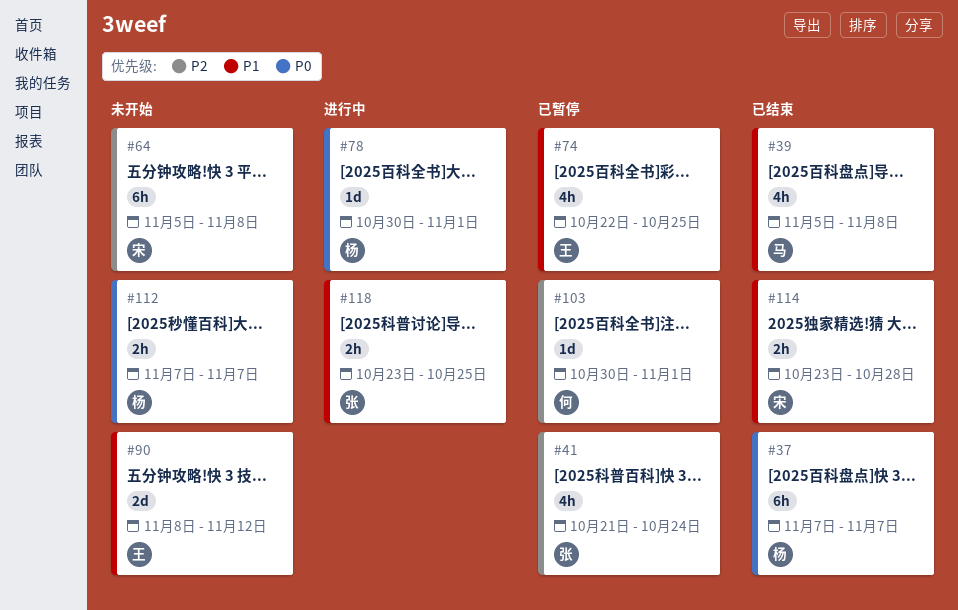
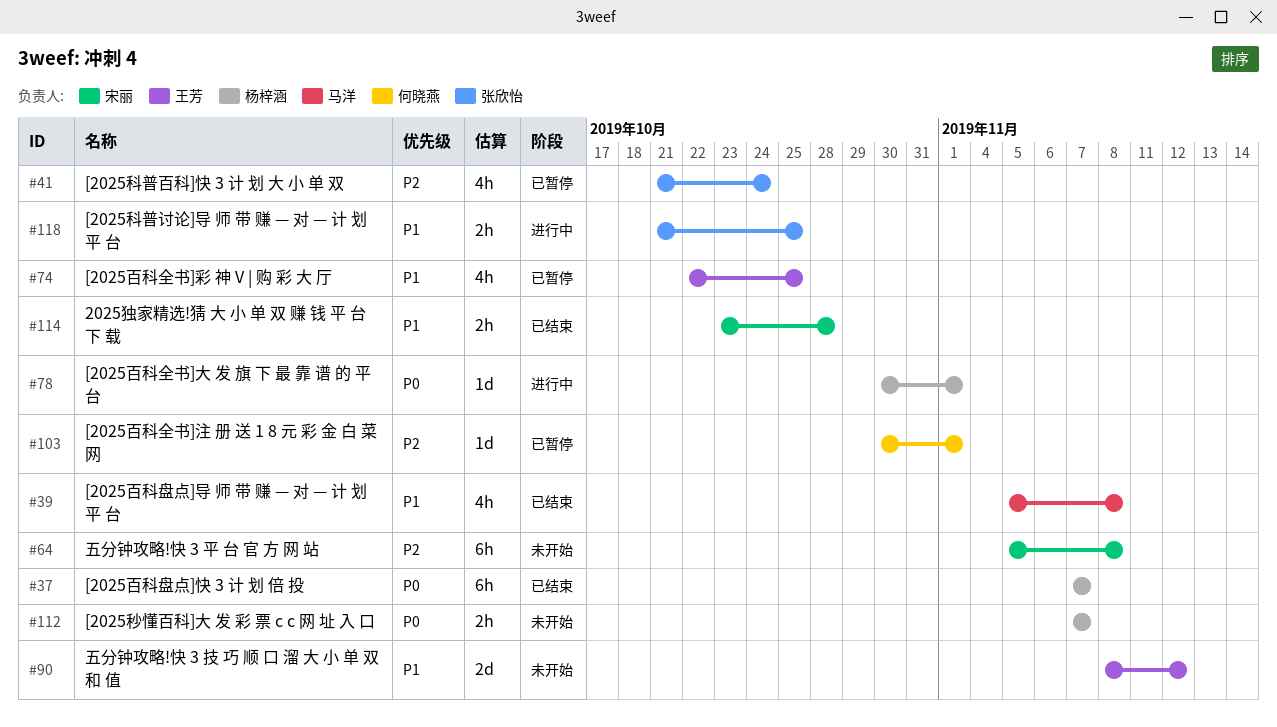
#118, start: Oct 23 -> Oct 21

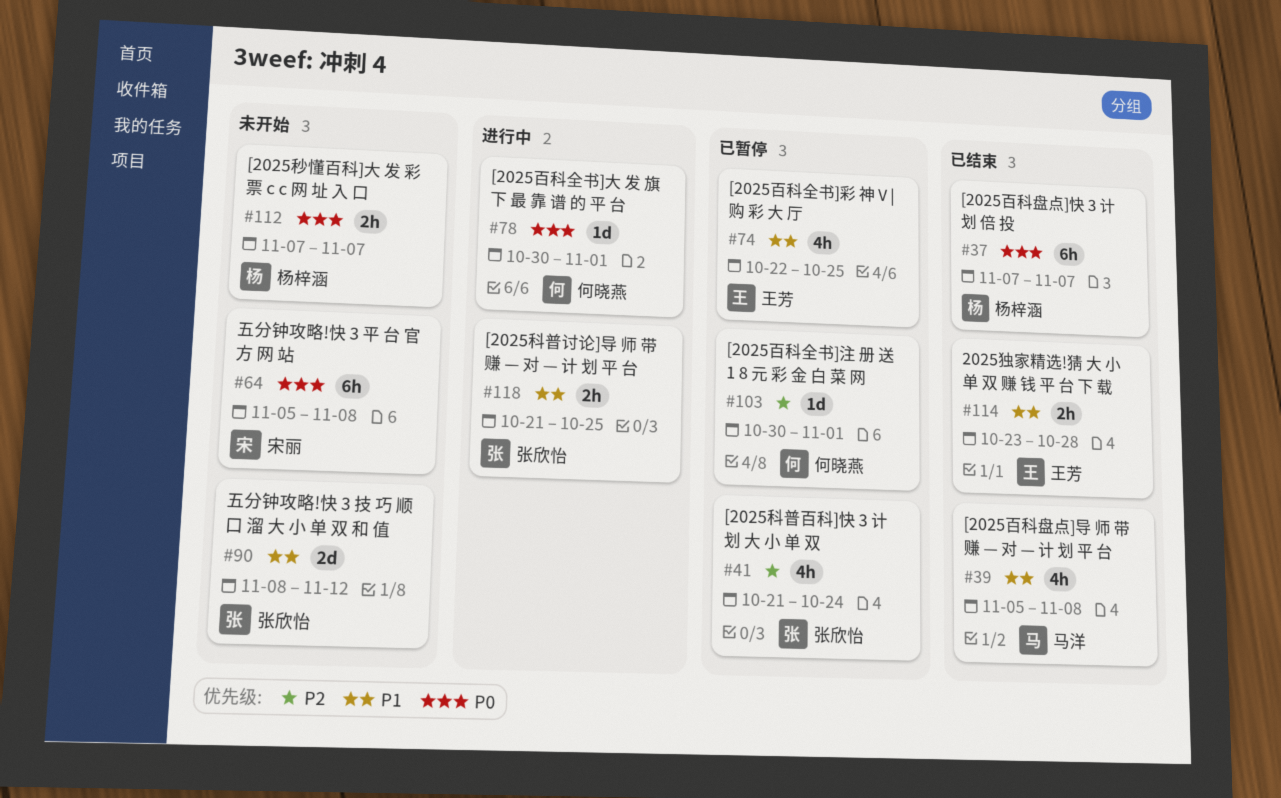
#64, priority: P2 -> P0
#78, owner: 杨梓涵 -> 何晓燕
#90, owner: 王芳 -> 张欣怡
#114, owner: 宋丽 -> 王芳

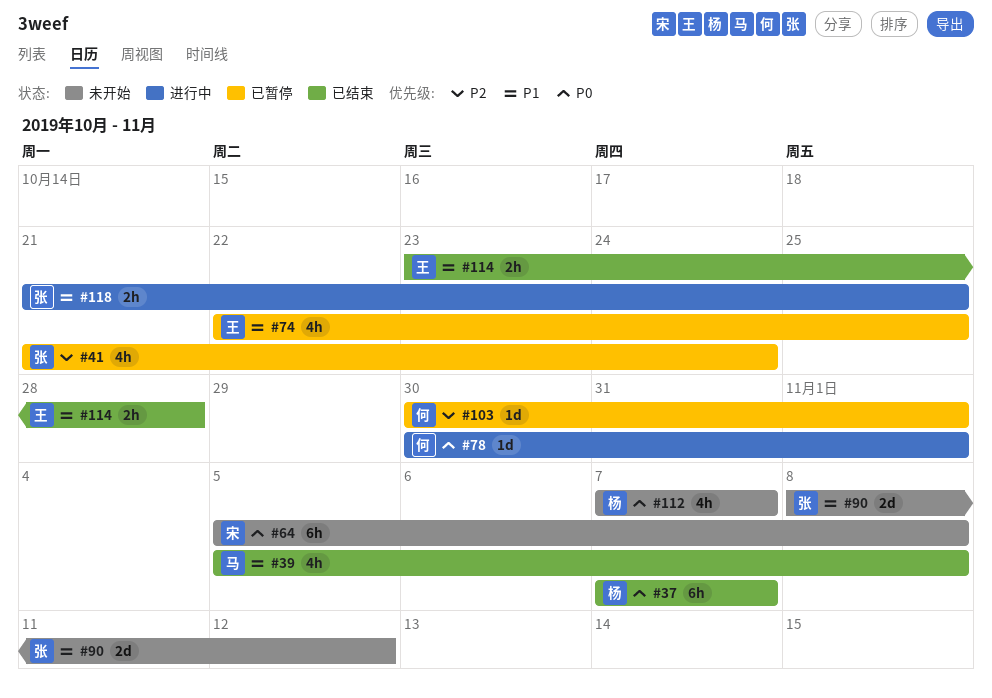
#112, estimate: 2h -> 4h

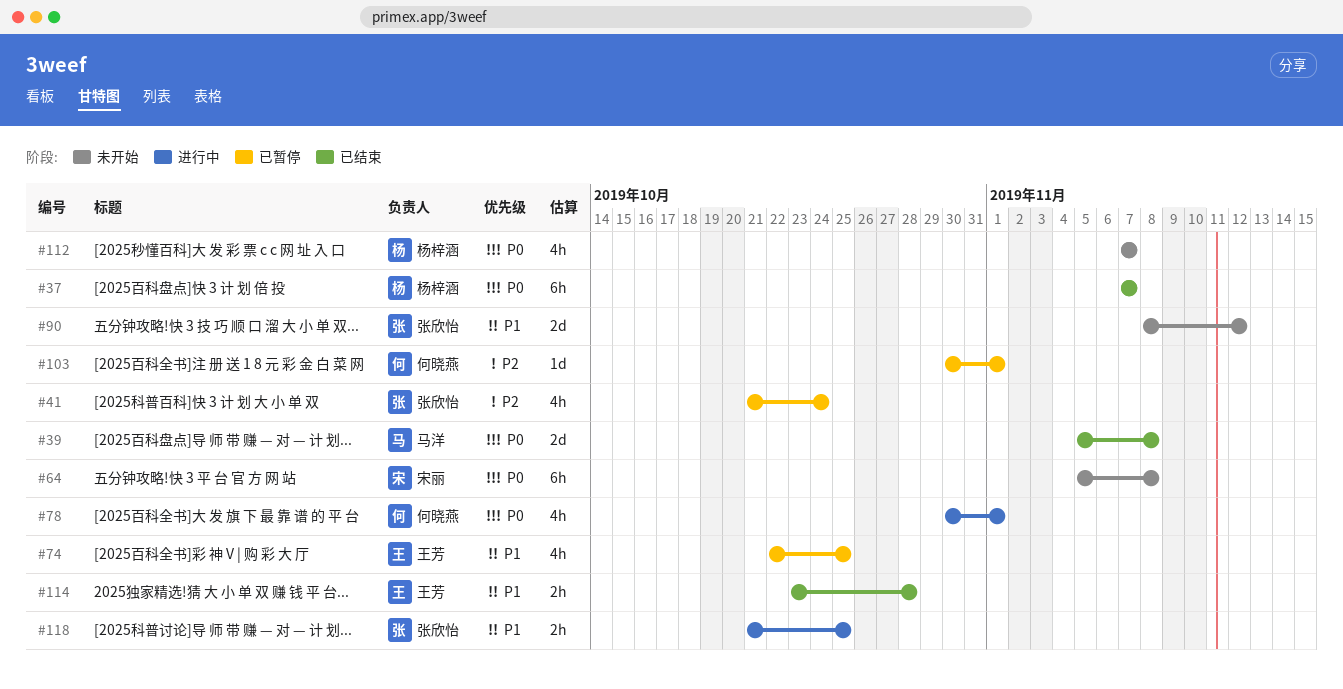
#39, priority: P1 -> P0
#39, estimate: 4h -> 2d
#78, estimate: 1d -> 4h

